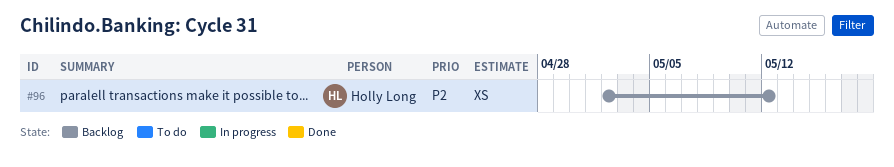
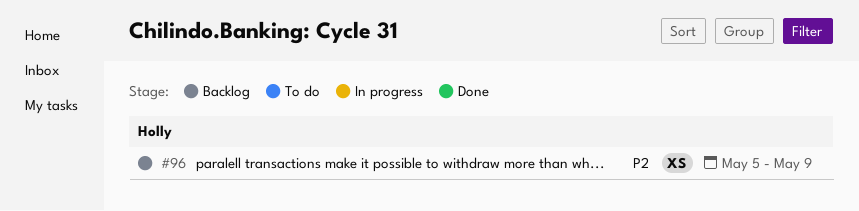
#96, start: May 2 -> May 5
#96, due: May 12 -> May 9

